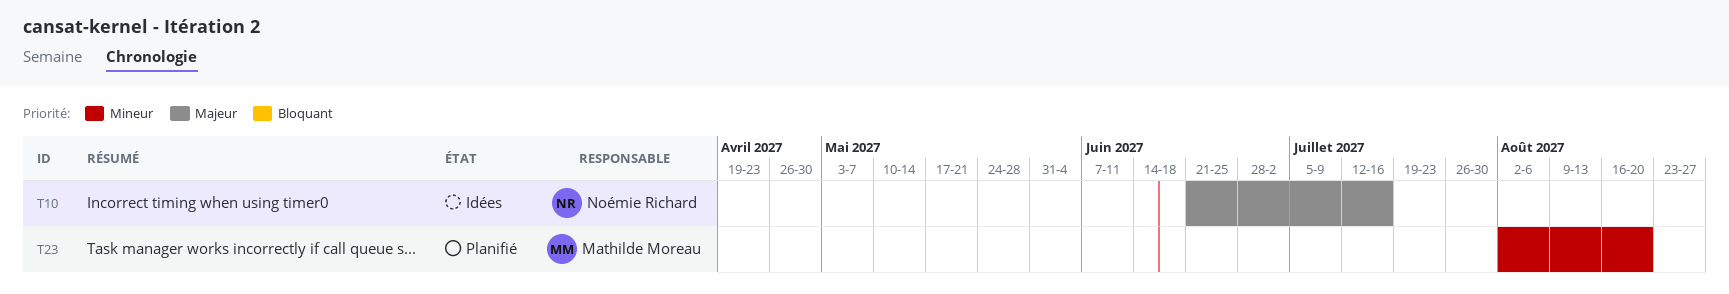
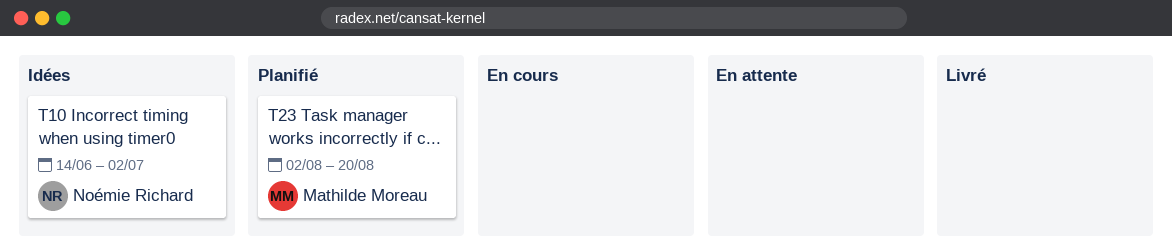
T10, start: Jun 21 -> Jun 14
T10, due: Jul 16 -> Jul 2

